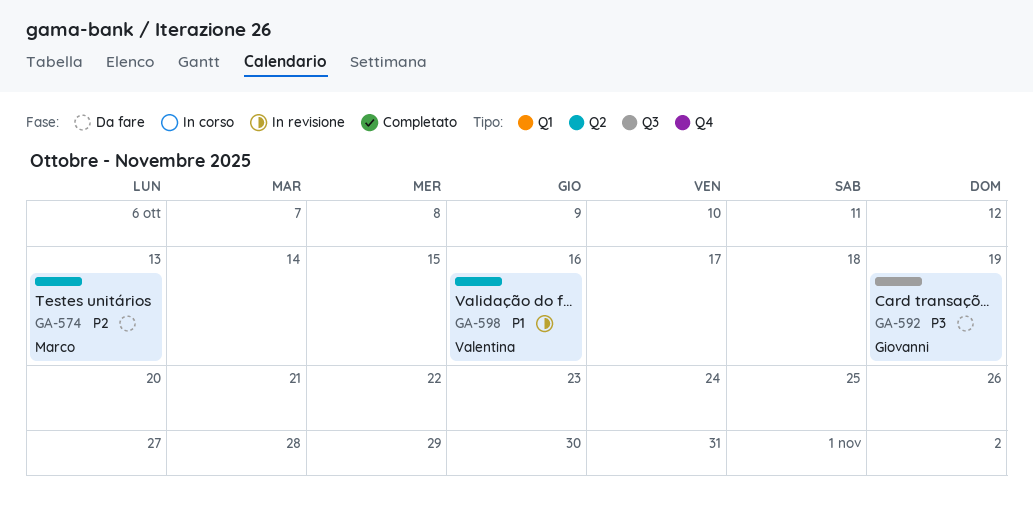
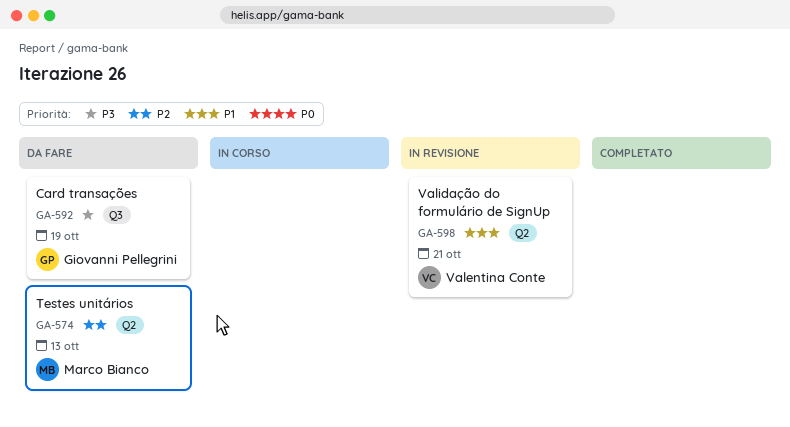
GA-598, due: Oct 16 -> Oct 21

